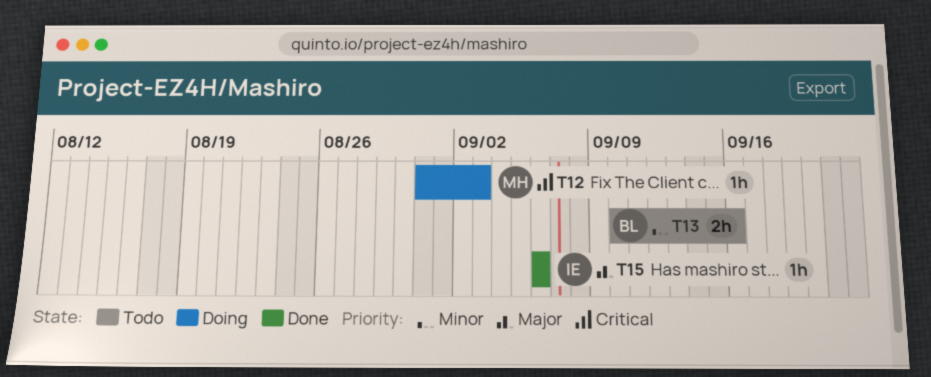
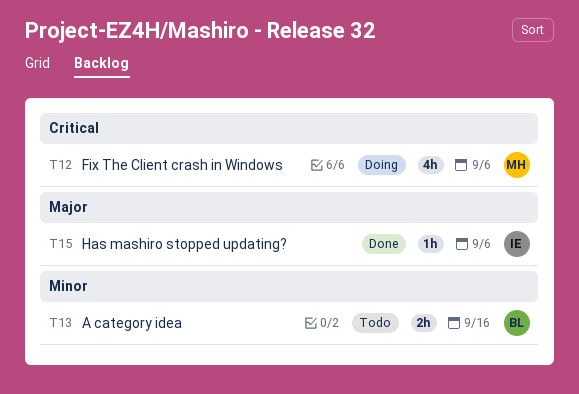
T12, estimate: 1h -> 4h
T12, due: Sep 3 -> Sep 6

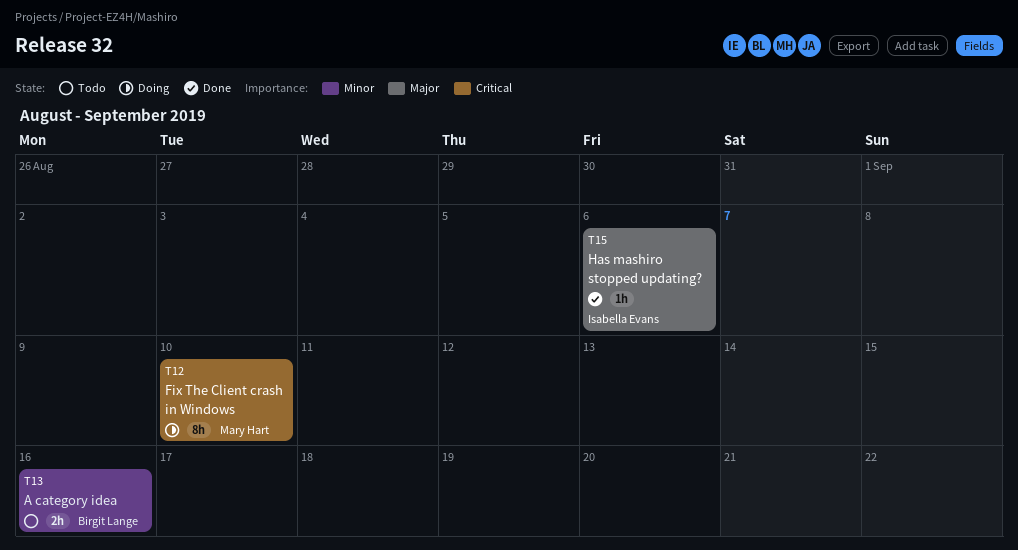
T12, estimate: 4h -> 8h
T12, due: Sep 6 -> Sep 10

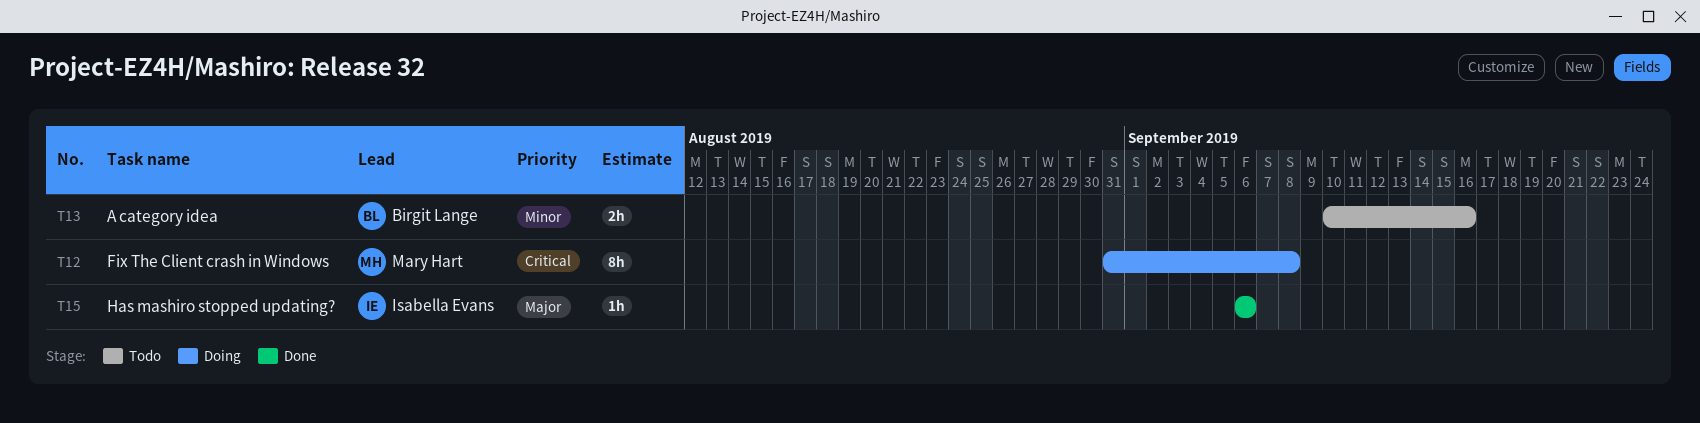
T12, due: Sep 10 -> Sep 8

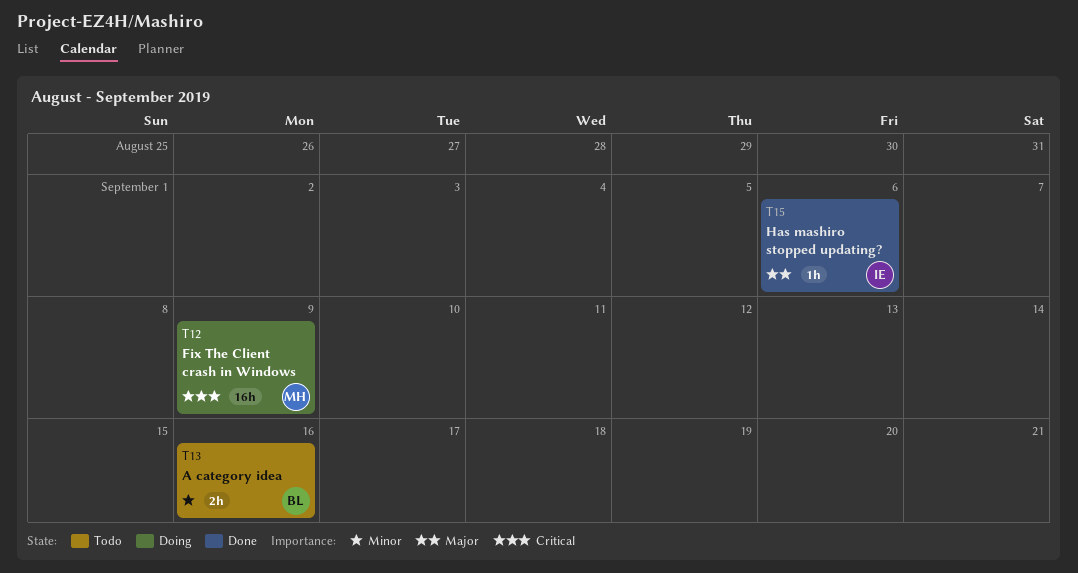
T12, estimate: 8h -> 16h
T12, due: Sep 8 -> Sep 9

